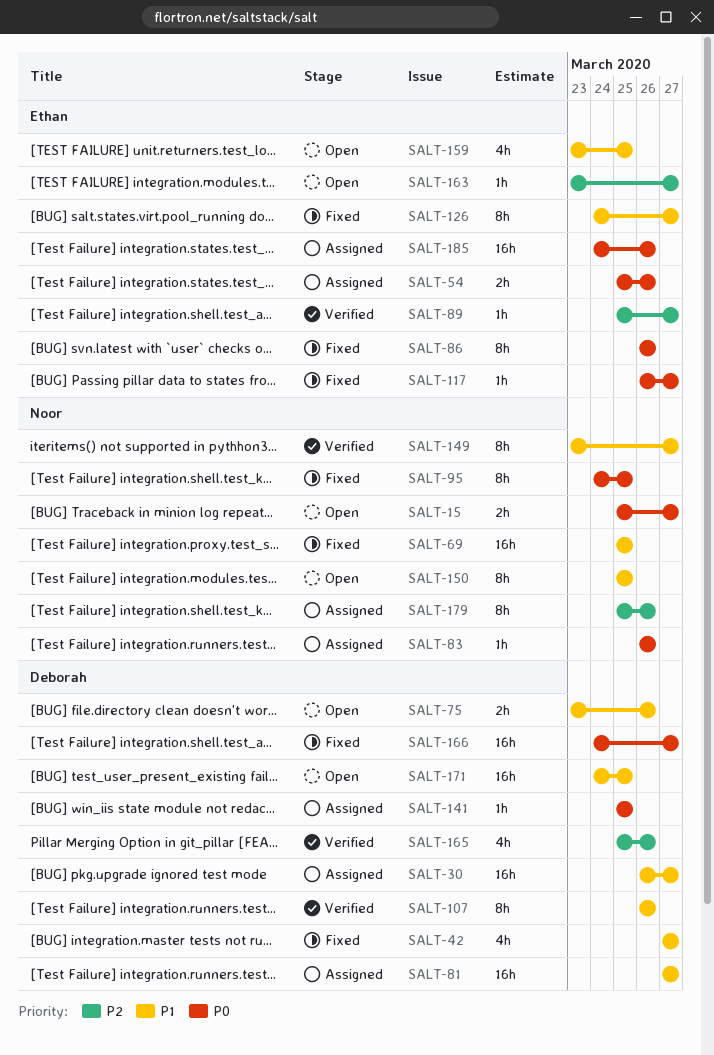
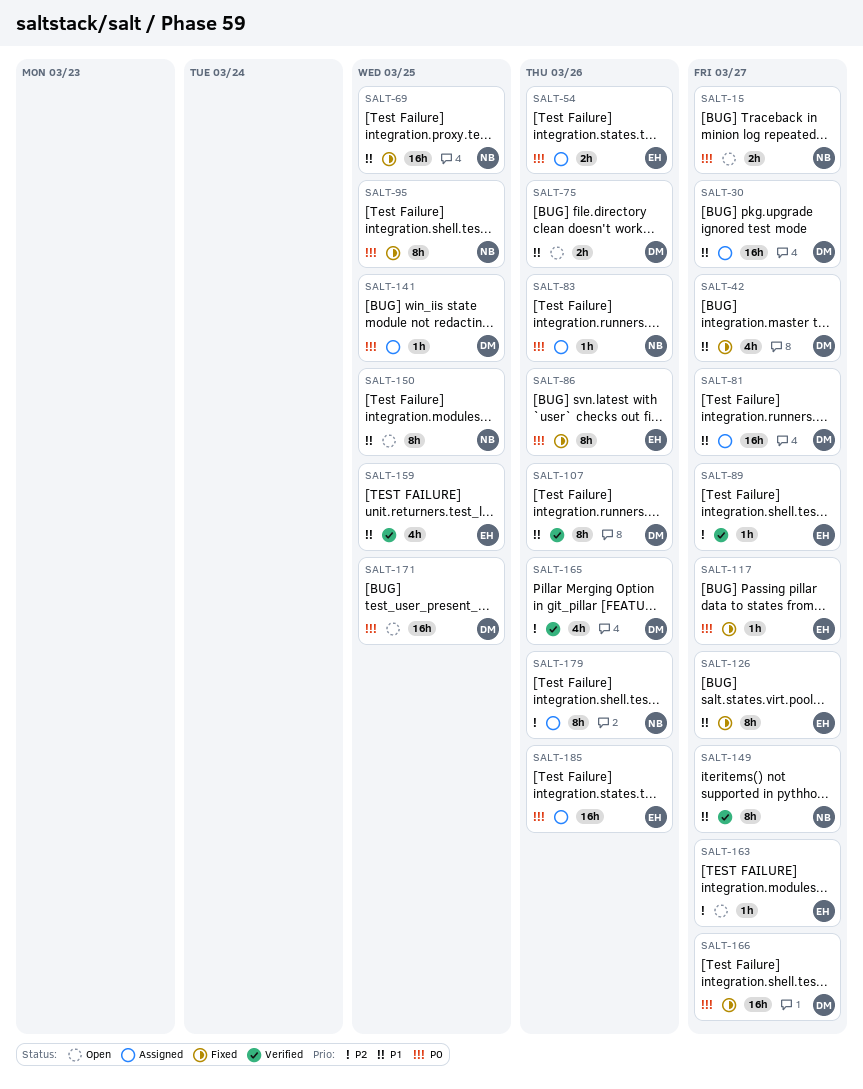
SALT-159, status: Open -> Verified
SALT-171, priority: P1 -> P0

